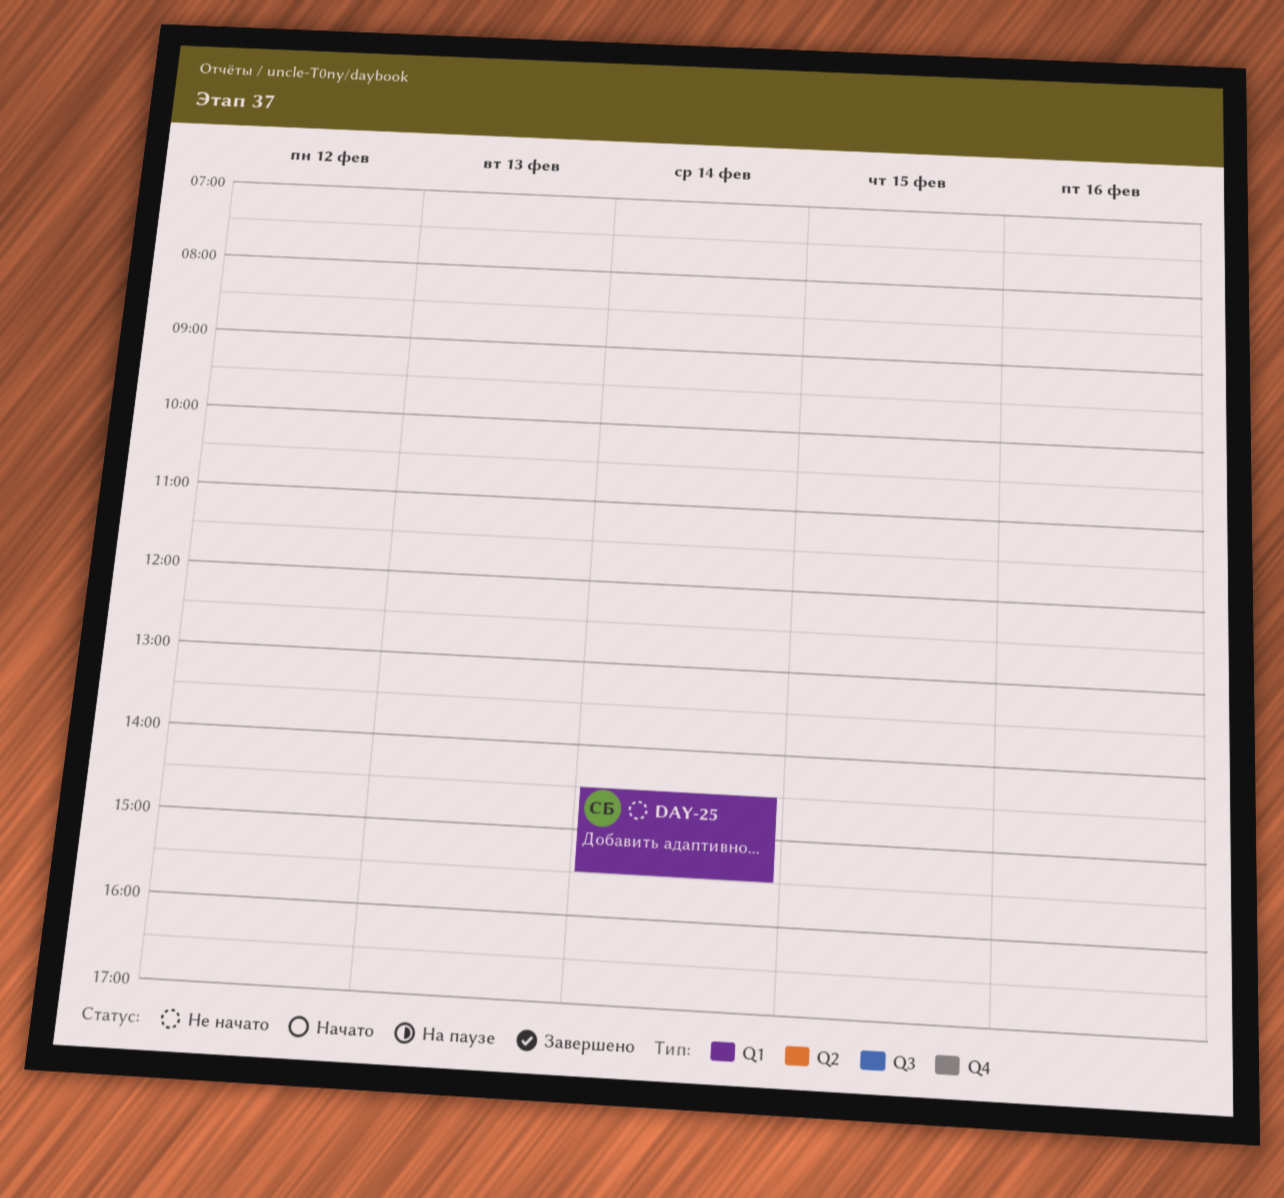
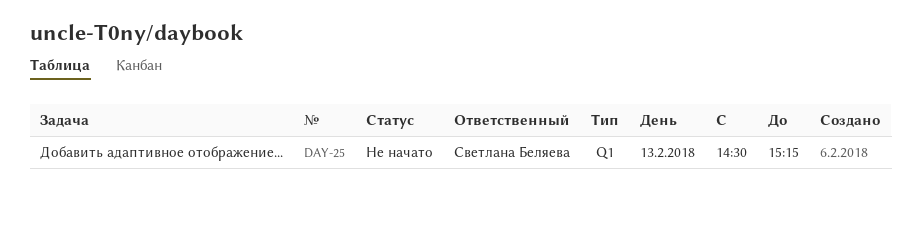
DAY-25, day: Feb 14 -> Feb 13
DAY-25, ends: 15:30 -> 15:15

